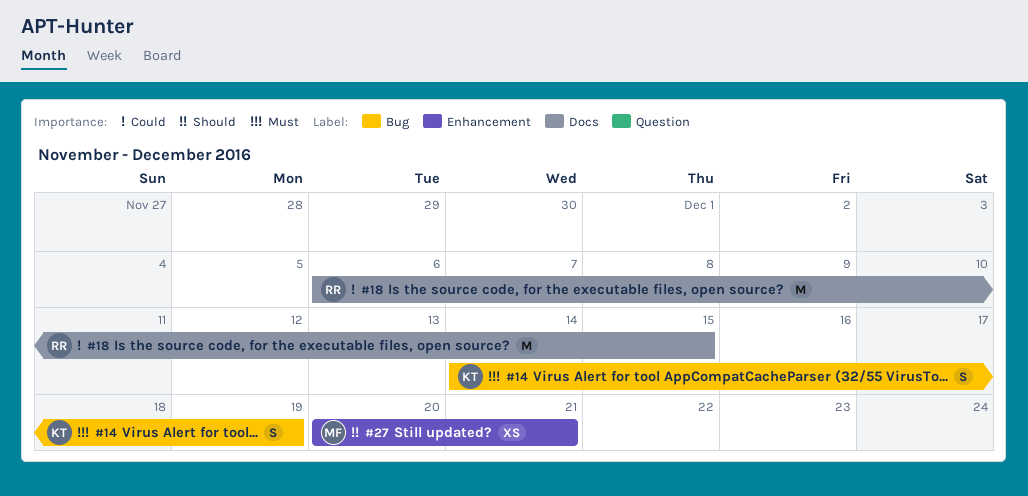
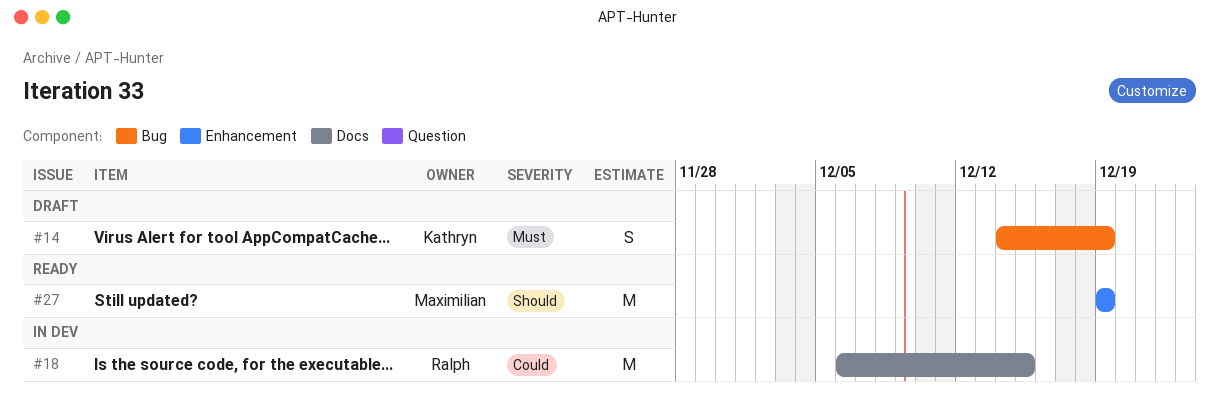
#27, estimate: XS -> M
#27, start: Dec 20 -> Dec 19
#27, due: Dec 21 -> Dec 19

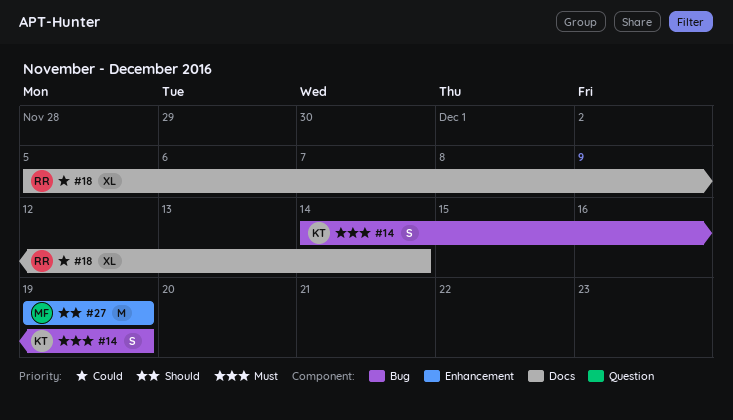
#18, estimate: M -> XL
#18, start: Dec 6 -> Dec 5
#18, due: Dec 15 -> Dec 14

